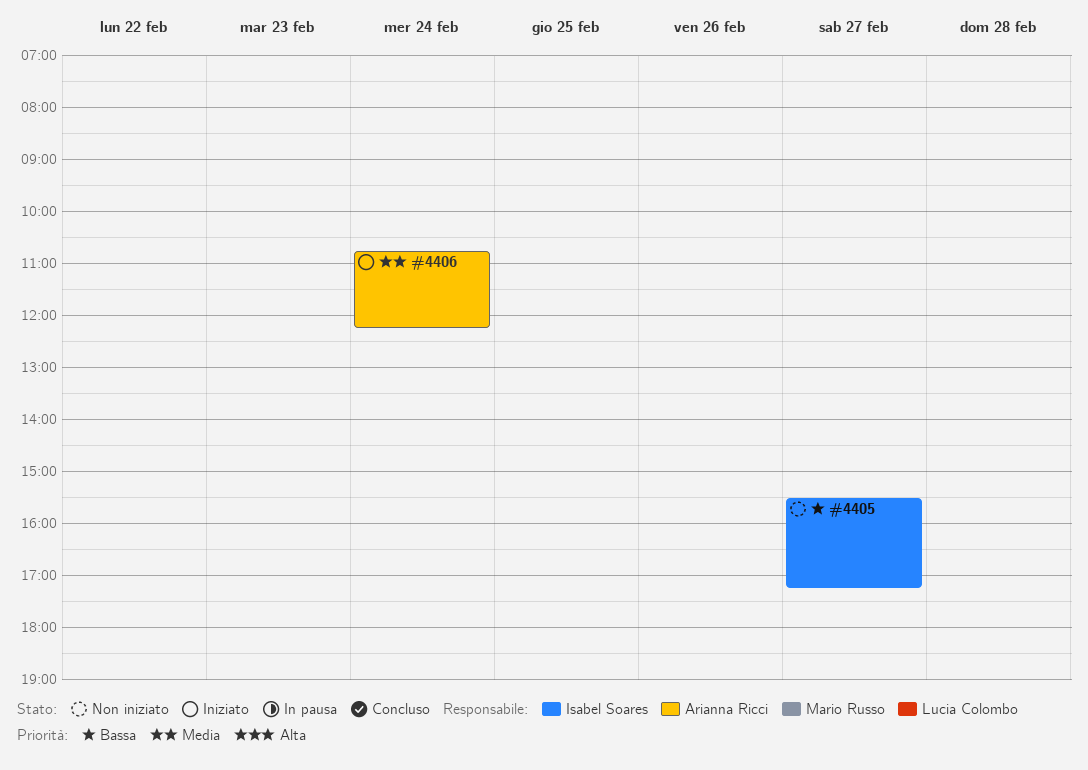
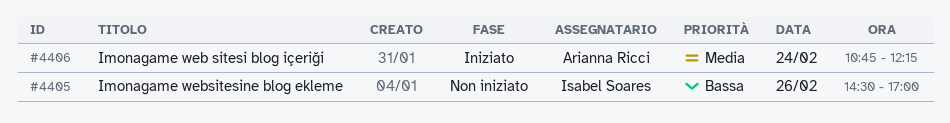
#4405, day: Feb 27 -> Feb 26
#4405, begins: 15:30 -> 14:30
#4405, ends: 17:15 -> 17:00

